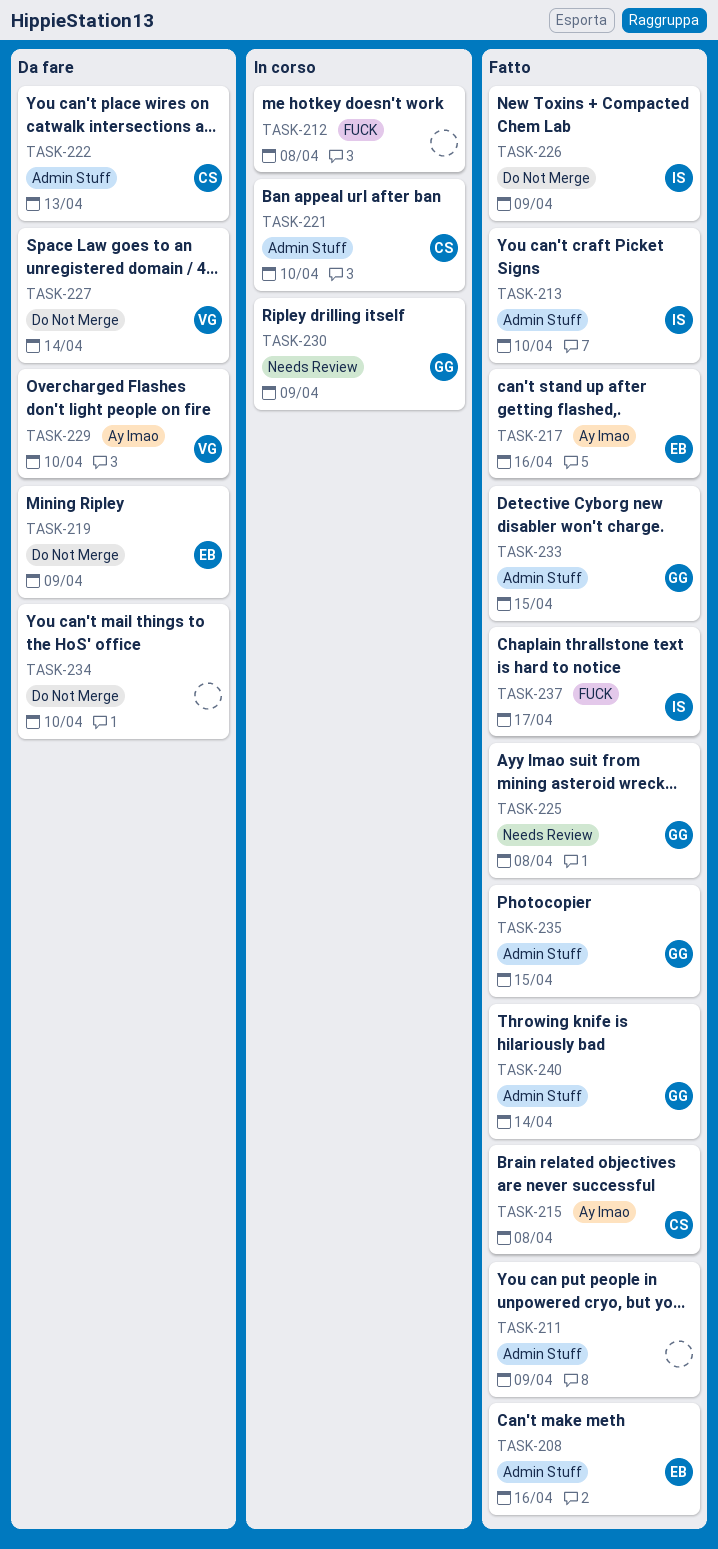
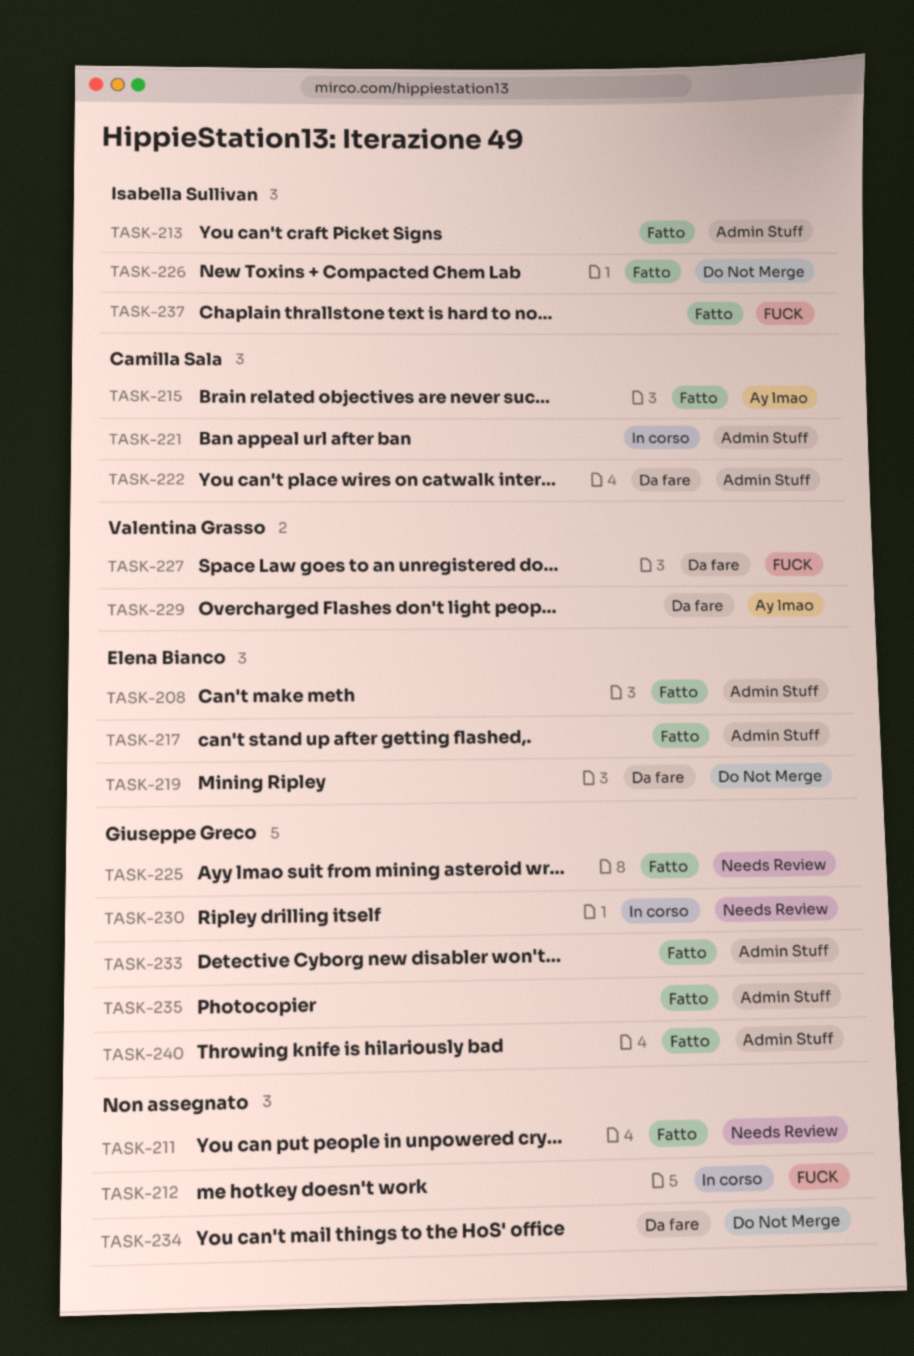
TASK-211, label: Admin Stuff -> Needs Review
TASK-217, label: Ay lmao -> Admin Stuff
TASK-227, label: Do Not Merge -> FUCK

